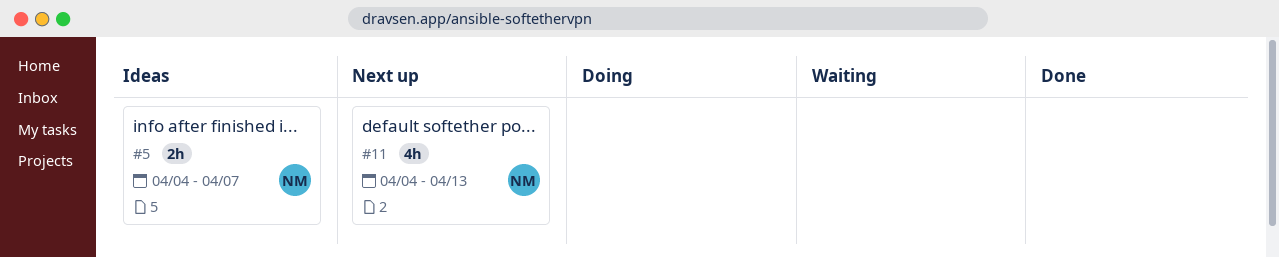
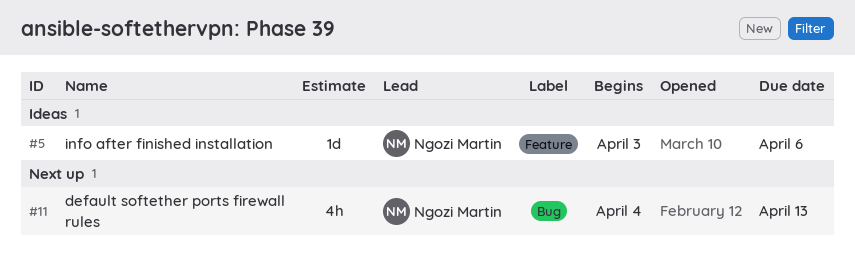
#5, estimate: 2h -> 1d
#5, start: Apr 4 -> Apr 3
#5, due: Apr 7 -> Apr 6

